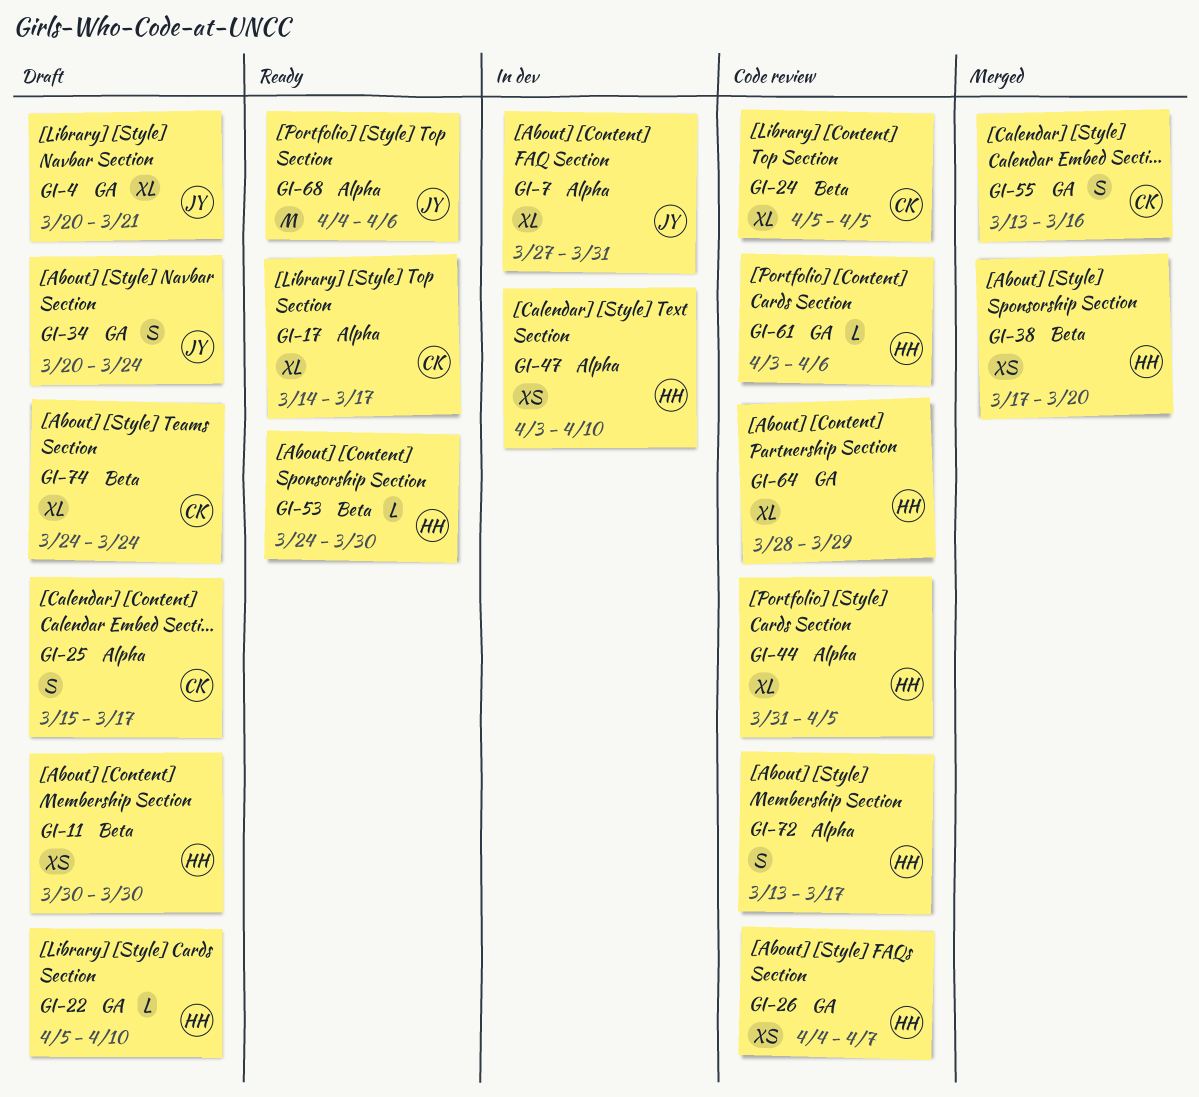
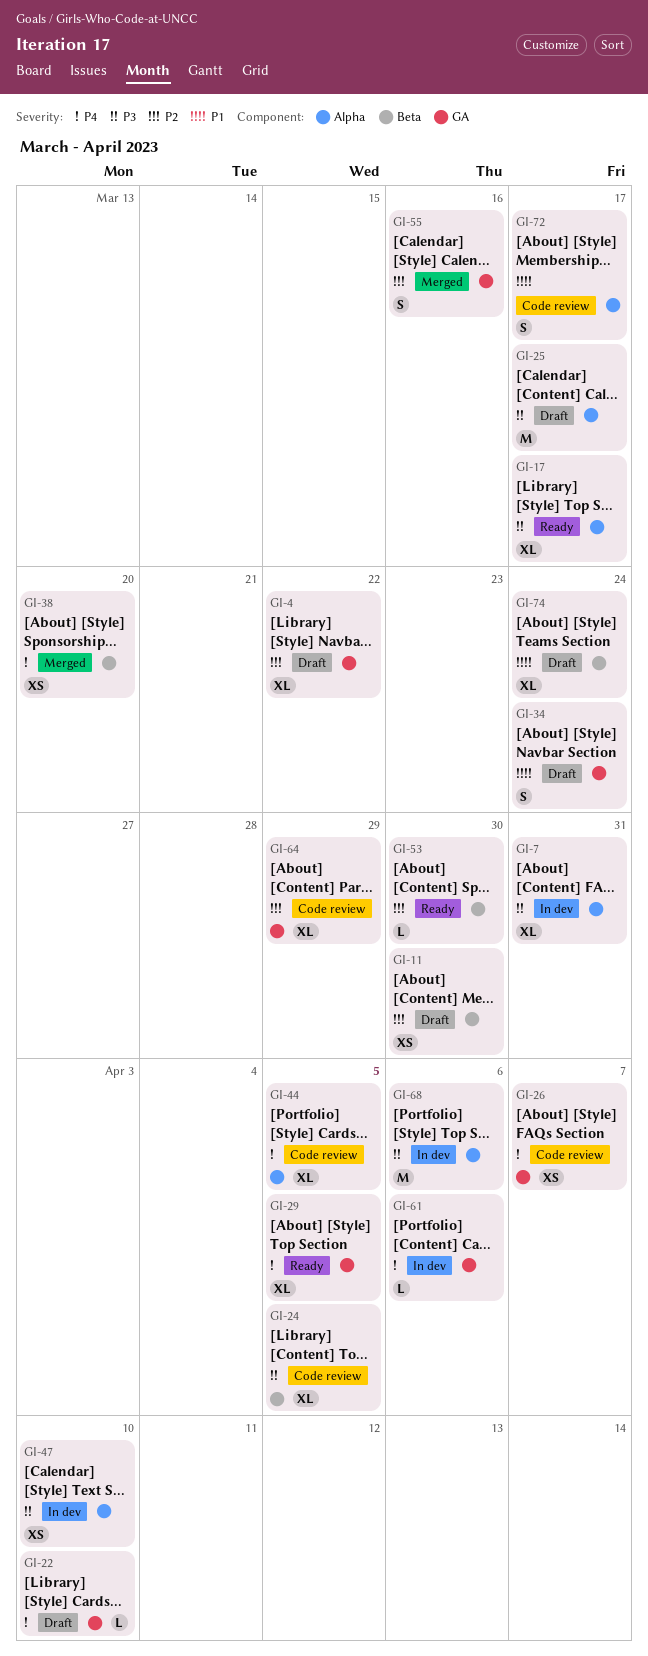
GI-4, due: Mar 21 -> Mar 22
GI-25, estimate: S -> M
GI-29: none -> present
GI-61, status: Code review -> In dev
GI-68, status: Ready -> In dev

